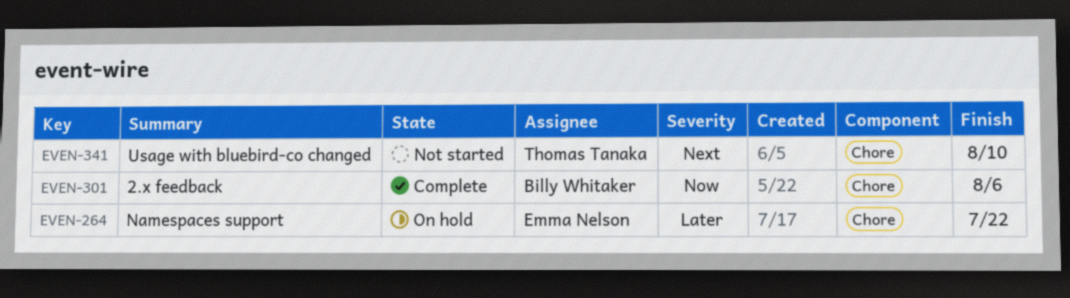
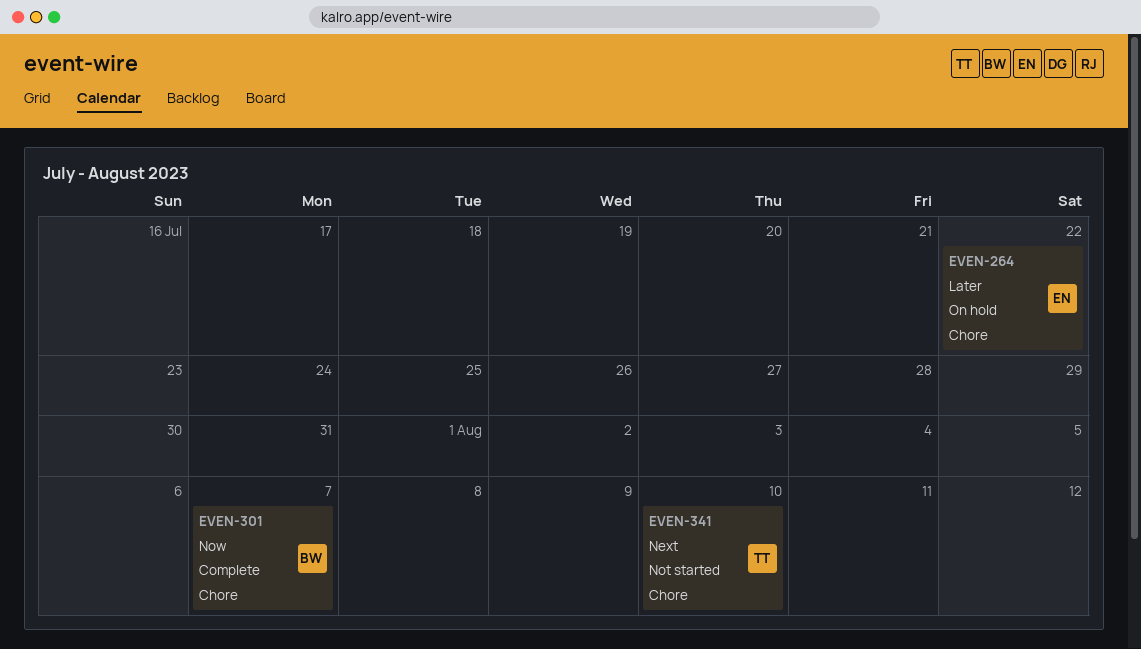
EVEN-301, due: Aug 6 -> Aug 7

